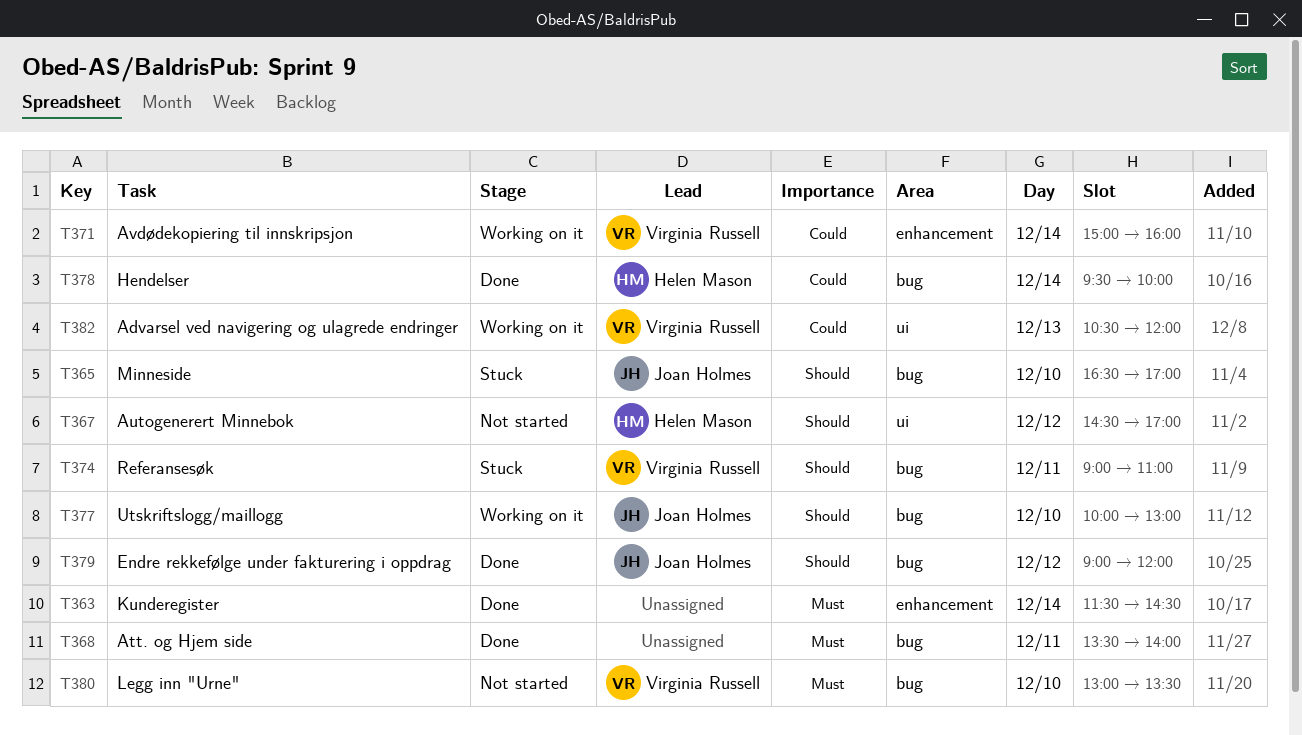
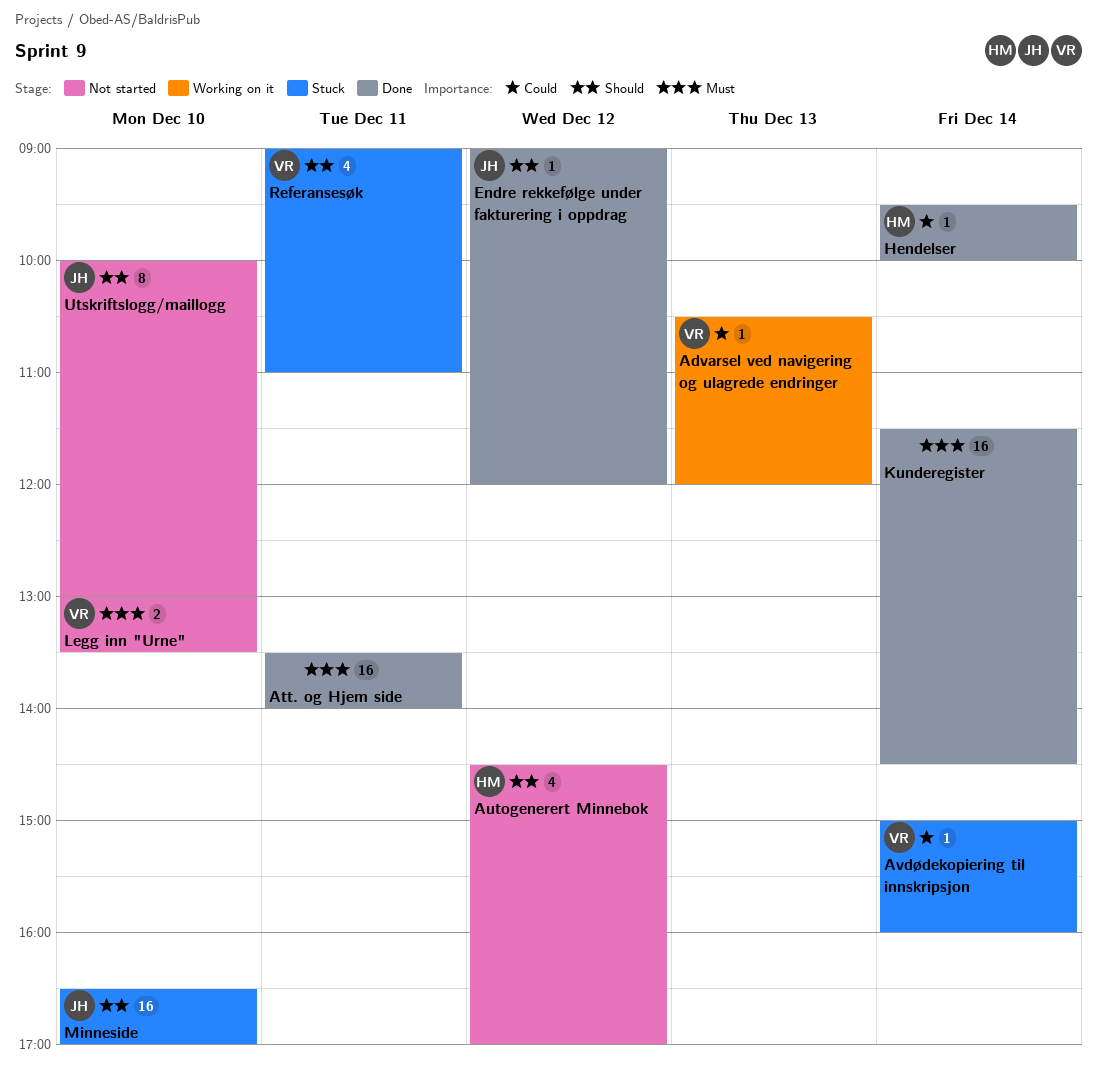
Avdødekopiering til innskripsjon, status: Working on it -> Stuck
Utskriftslogg/maillogg, status: Working on it -> Not started

